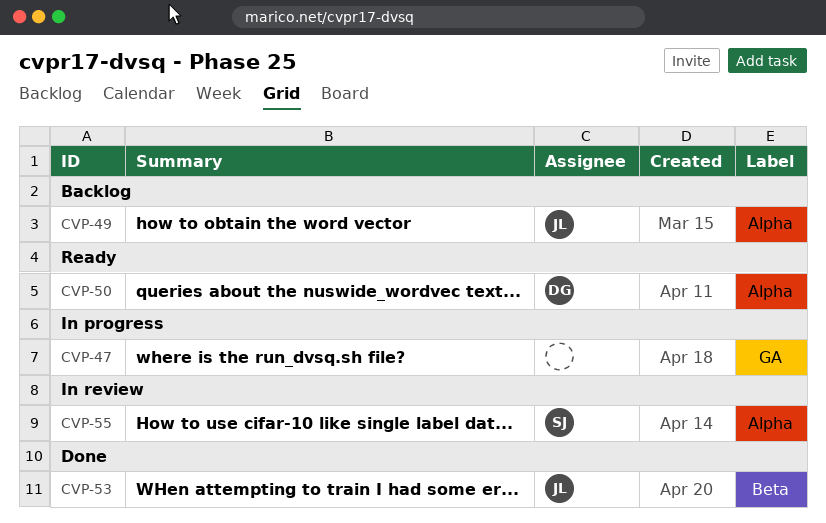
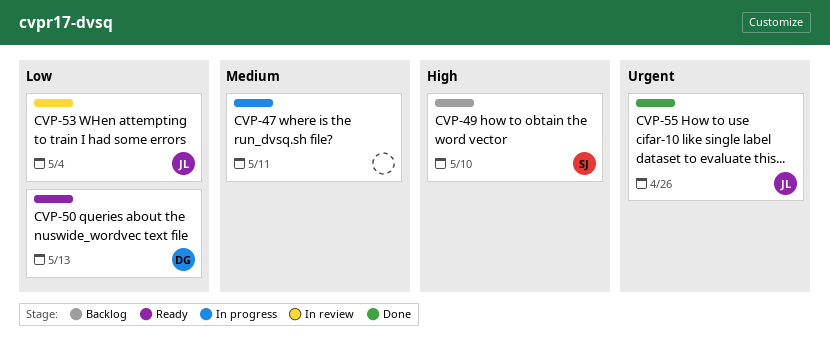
CVP-49, owner: JL -> SJ
CVP-53, status: Done -> In review
CVP-55, status: In review -> Done
CVP-55, owner: SJ -> JL

